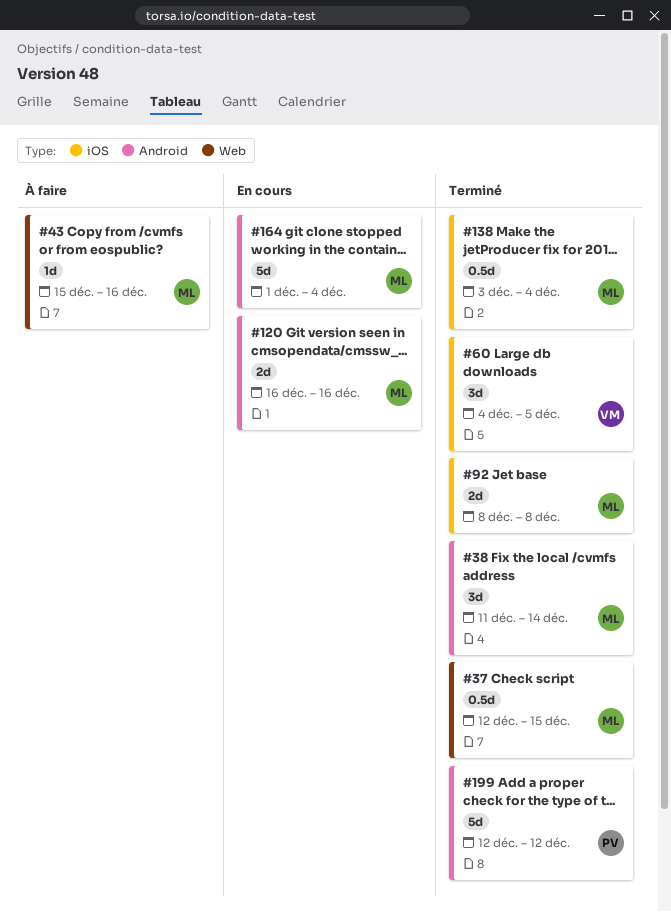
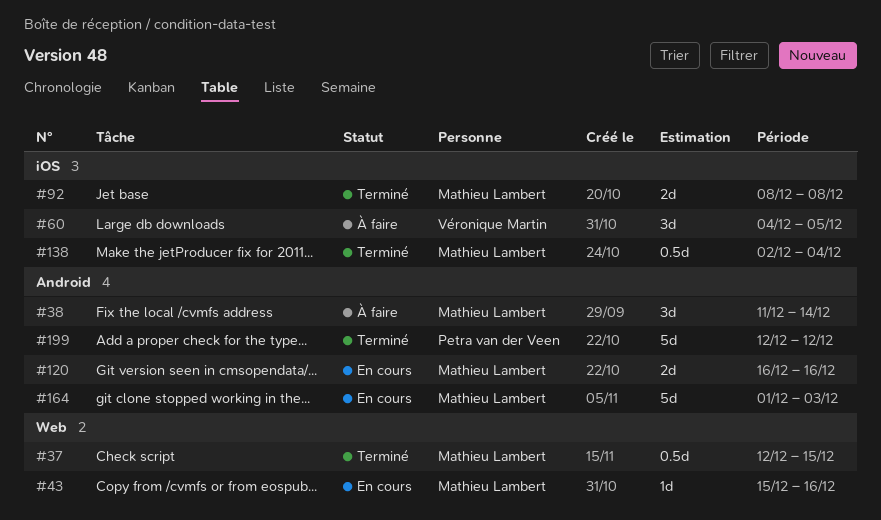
#38, status: Terminé -> À faire
#43, status: À faire -> En cours
#60, status: Terminé -> À faire
#138, start: Dec 3 -> Dec 2
#164, due: Dec 4 -> Dec 3

